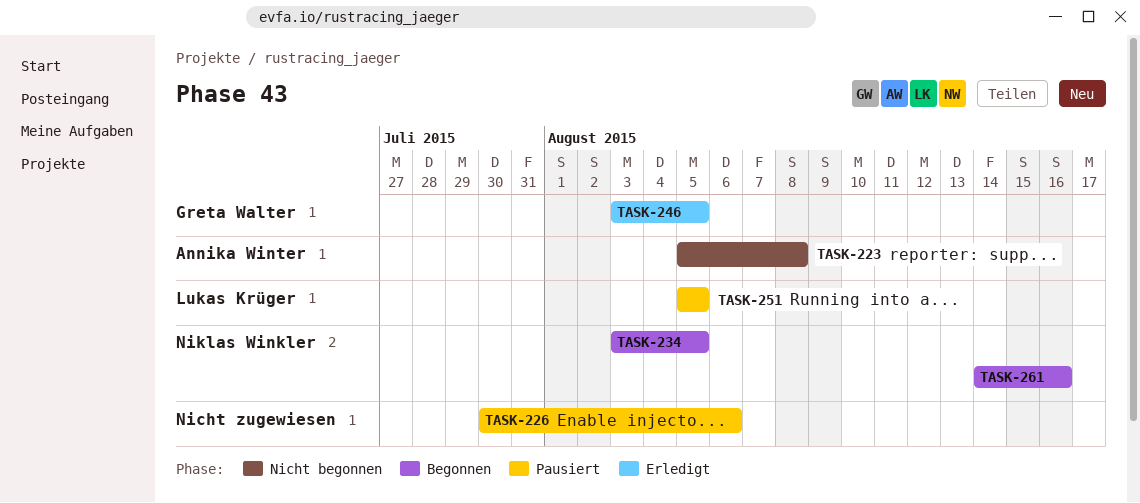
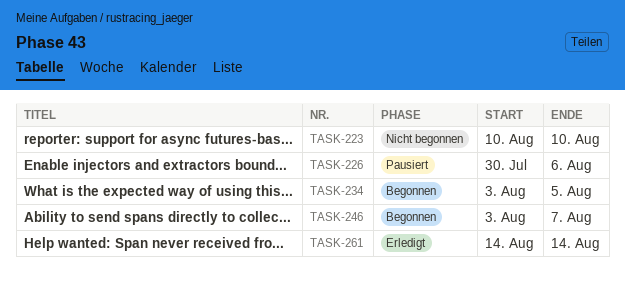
TASK-223, start: Aug 5 -> Aug 10
TASK-223, due: Aug 8 -> Aug 10
TASK-246, status: Erledigt -> Begonnen
TASK-246, due: Aug 5 -> Aug 7
TASK-251: present -> none
TASK-261, status: Begonnen -> Erledigt
TASK-261, due: Aug 16 -> Aug 14

